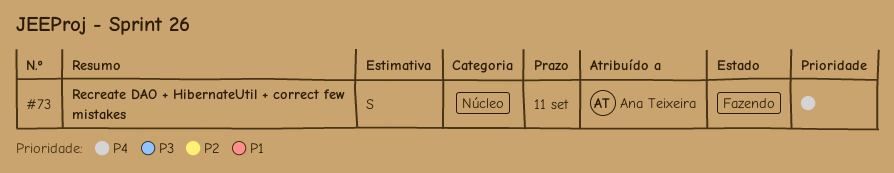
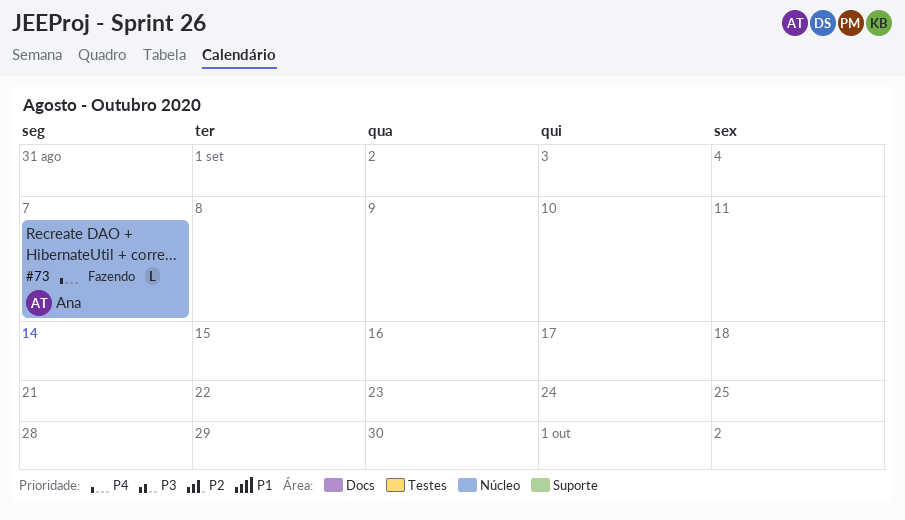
#73, estimate: S -> L
#73, due: Sep 11 -> Sep 7

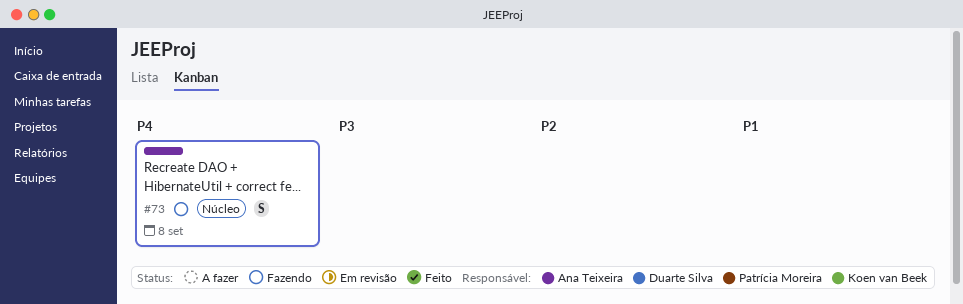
#73, estimate: L -> S
#73, due: Sep 7 -> Sep 8

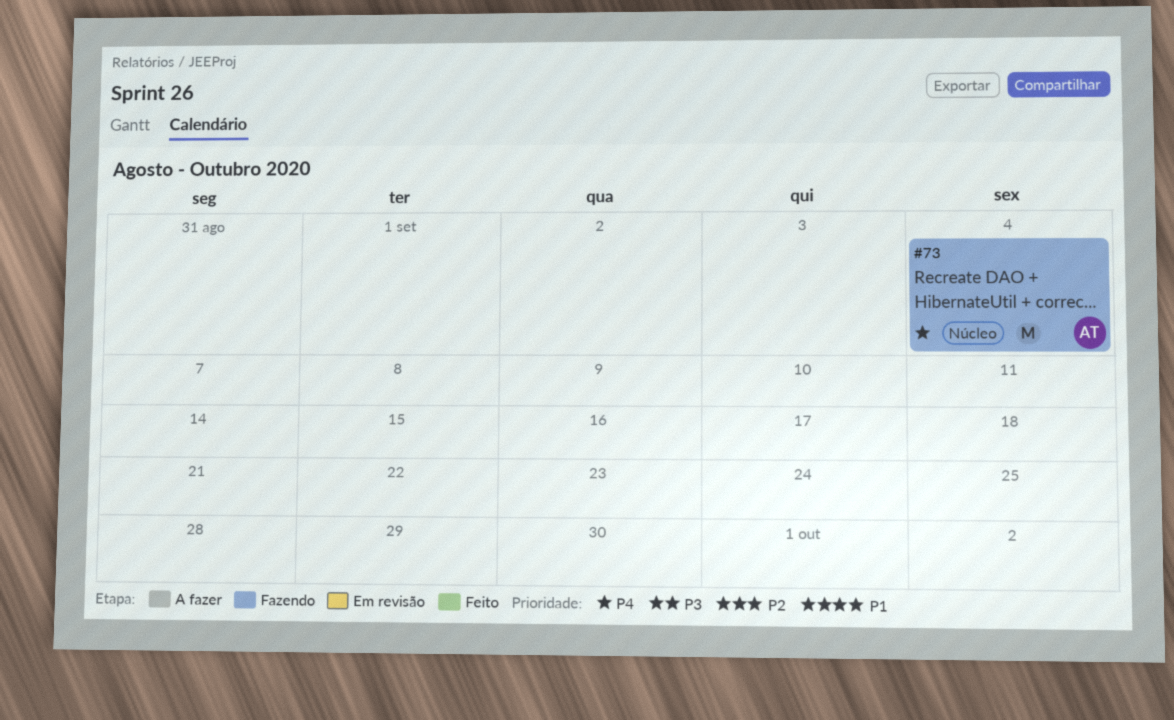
#73, estimate: S -> M
#73, due: Sep 8 -> Sep 4

